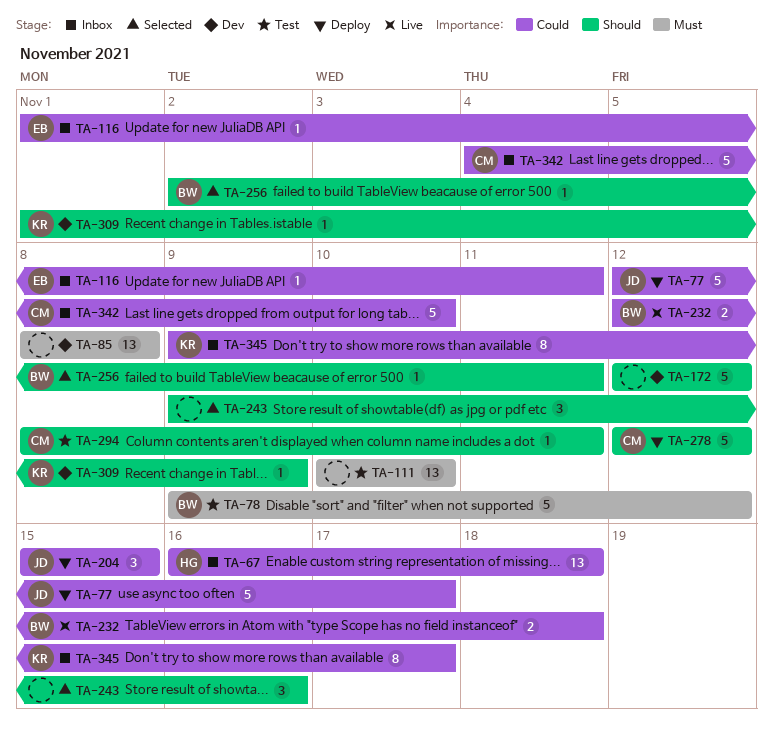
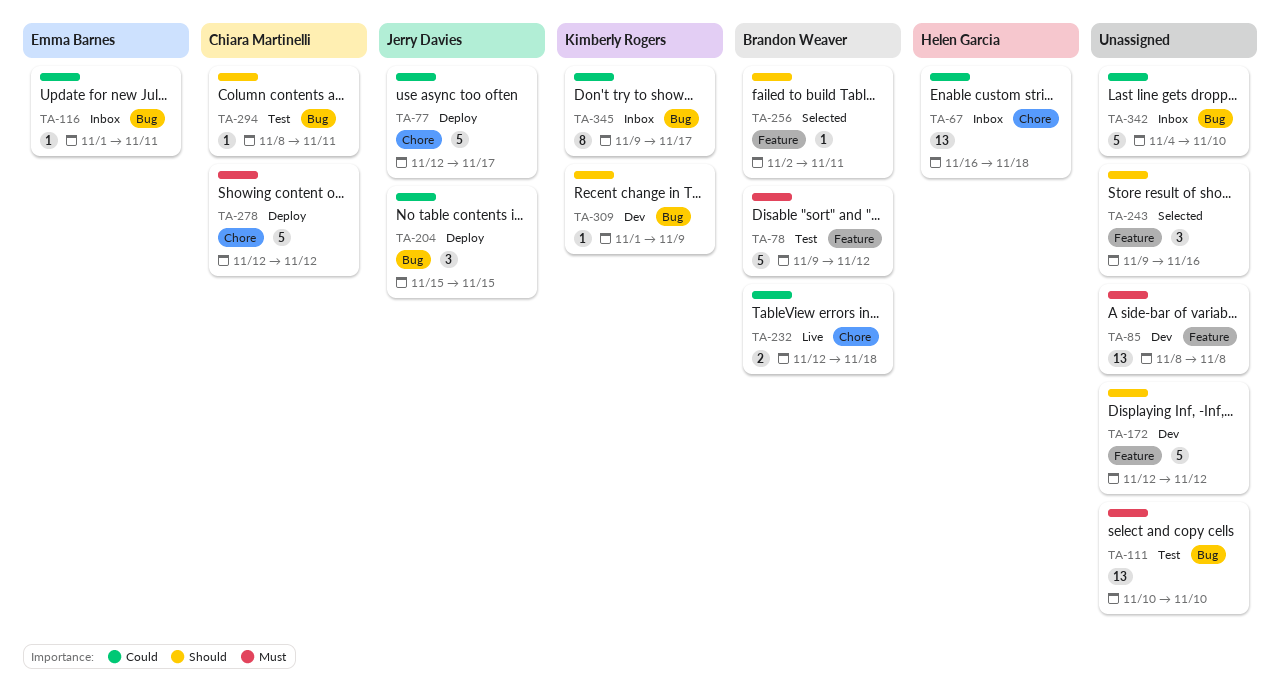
TA-278, priority: Should -> Must
TA-342, owner: Chiara Martinelli -> none

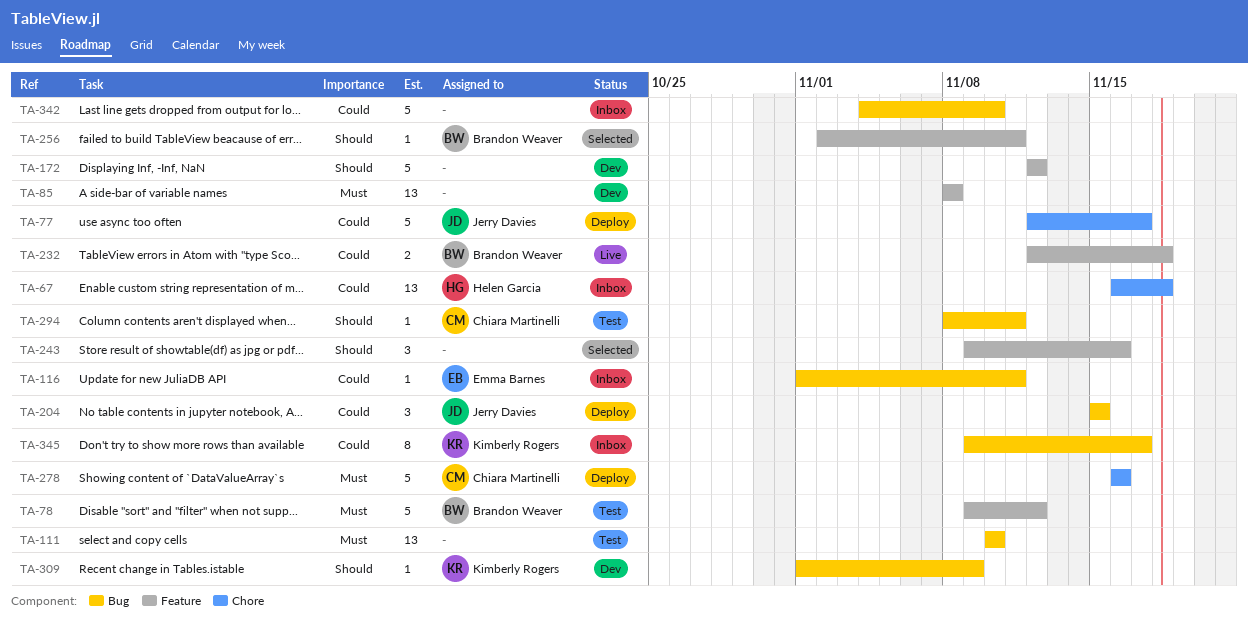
TA-232, label: Chore -> Feature
TA-278, start: Nov 12 -> Nov 16
TA-278, due: Nov 12 -> Nov 16

